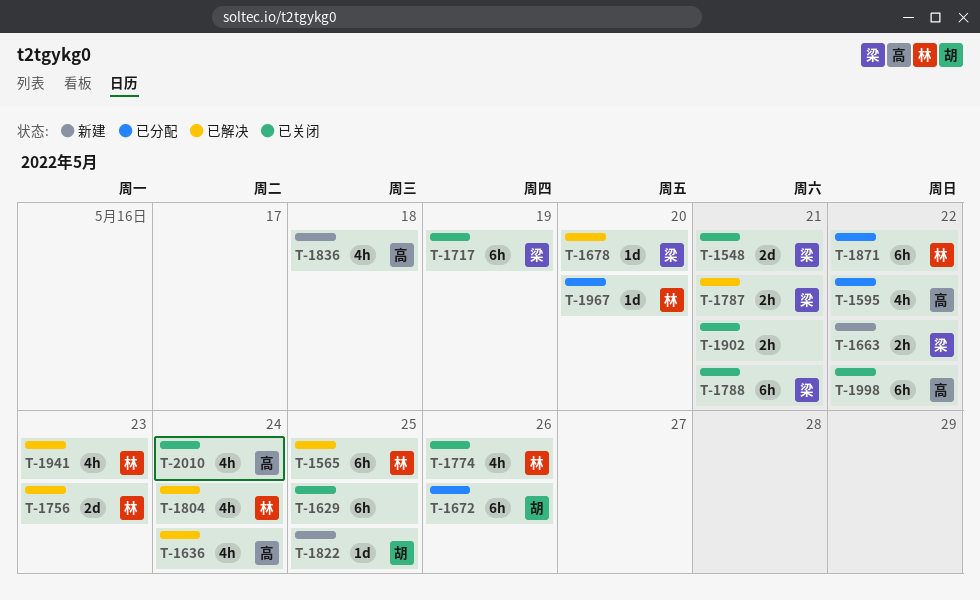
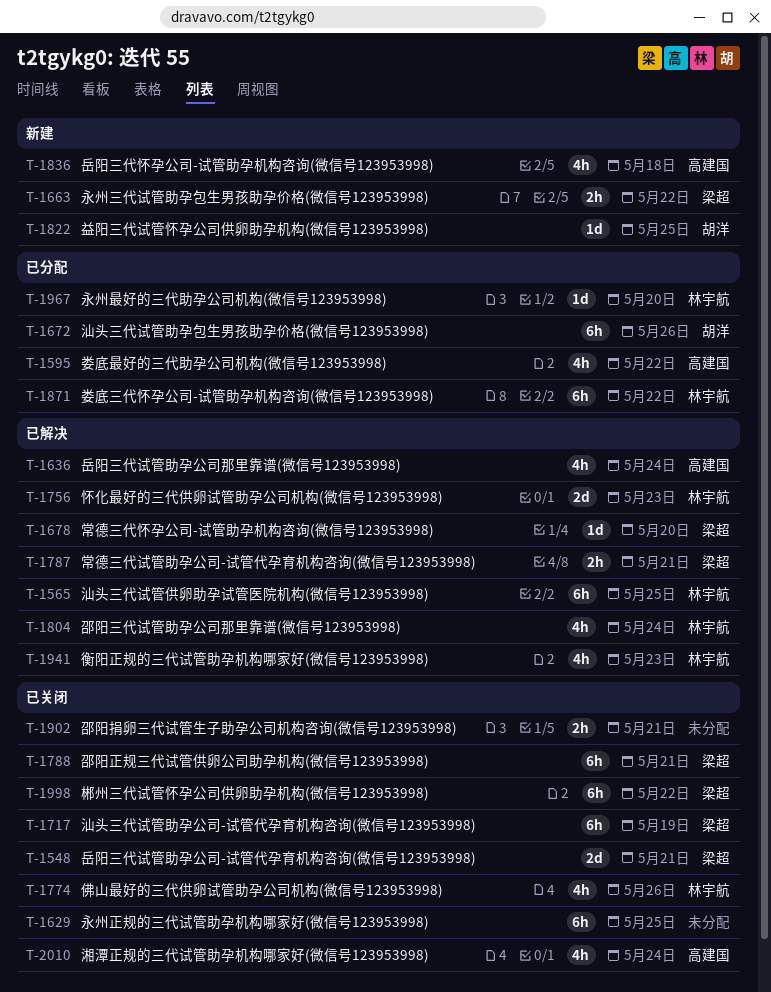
T-1998, owner: 高建国 -> 梁超

